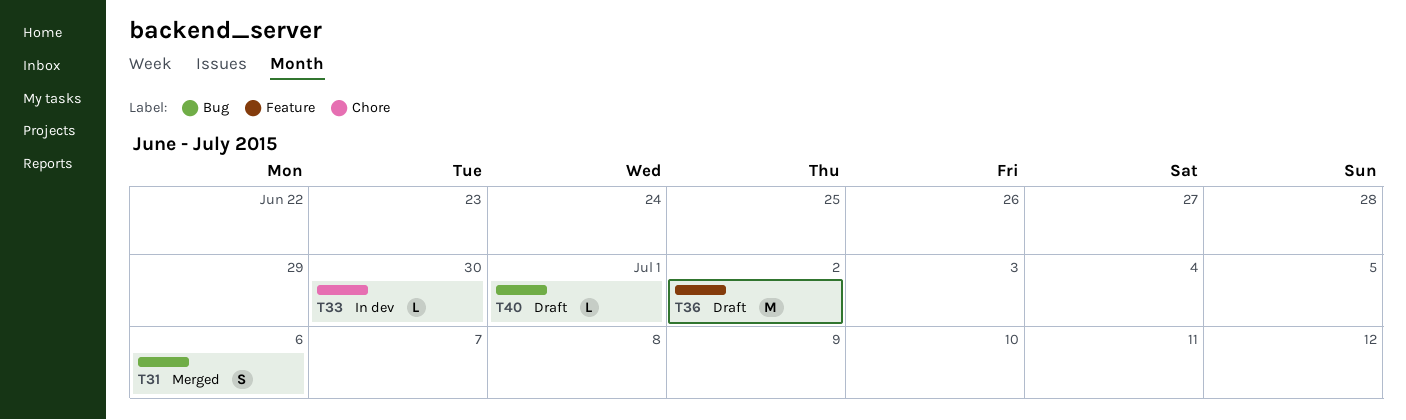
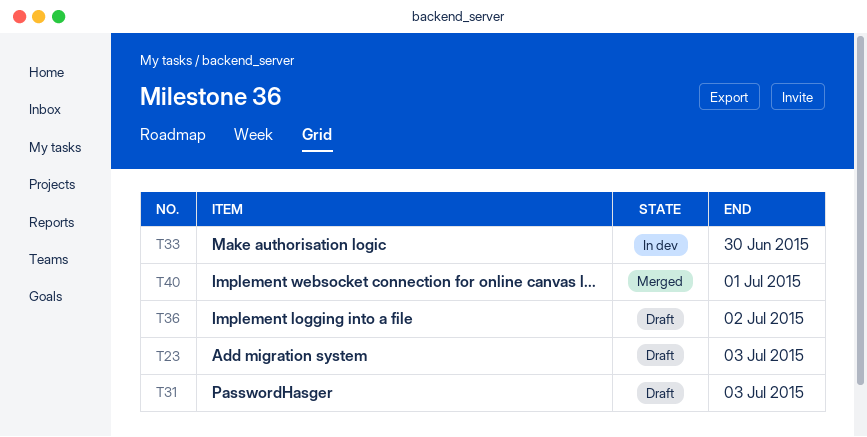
T23: none -> present
T31, status: Merged -> Draft
T31, due: Jul 6 -> Jul 3
T40, status: Draft -> Merged

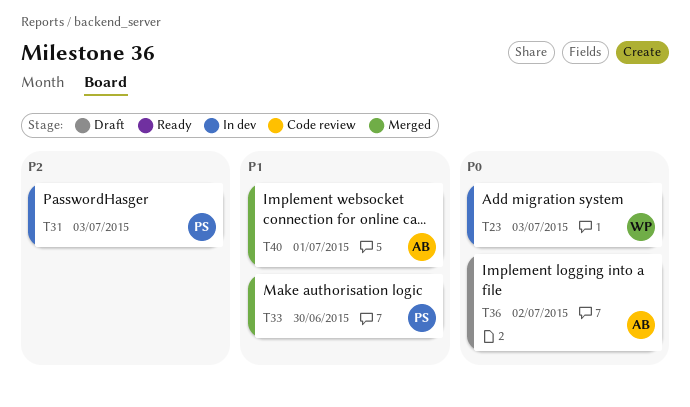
T23, status: Draft -> In dev
T31, status: Draft -> In dev
T33, status: In dev -> Merged

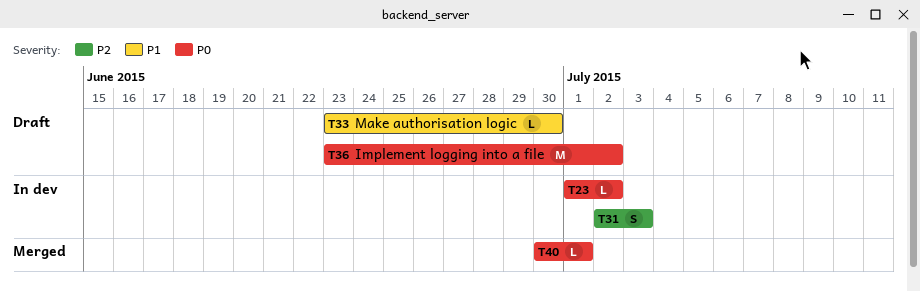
T23, due: Jul 3 -> Jul 2
T33, status: Merged -> Draft
T40, priority: P1 -> P0

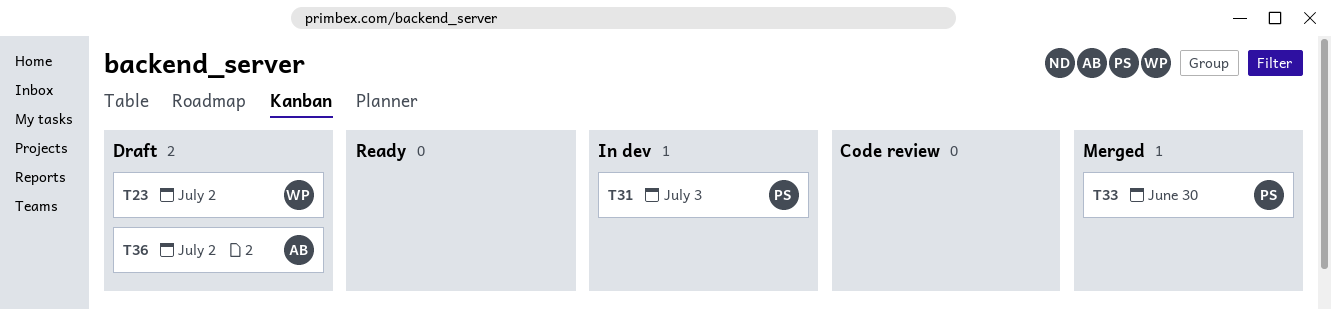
T23, status: In dev -> Draft
T33, status: Draft -> Merged
T40: present -> none

